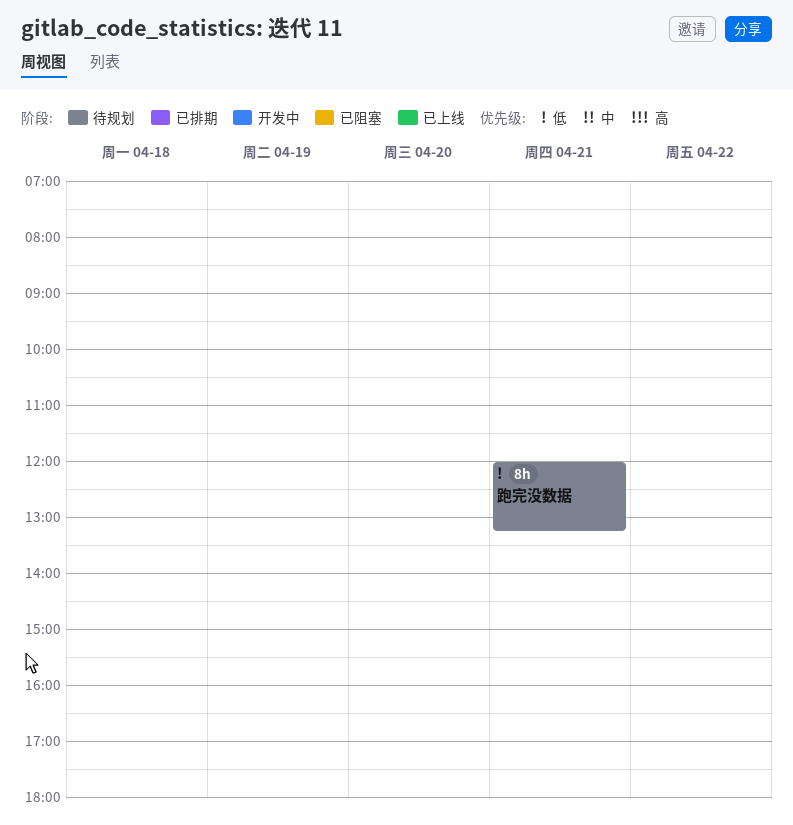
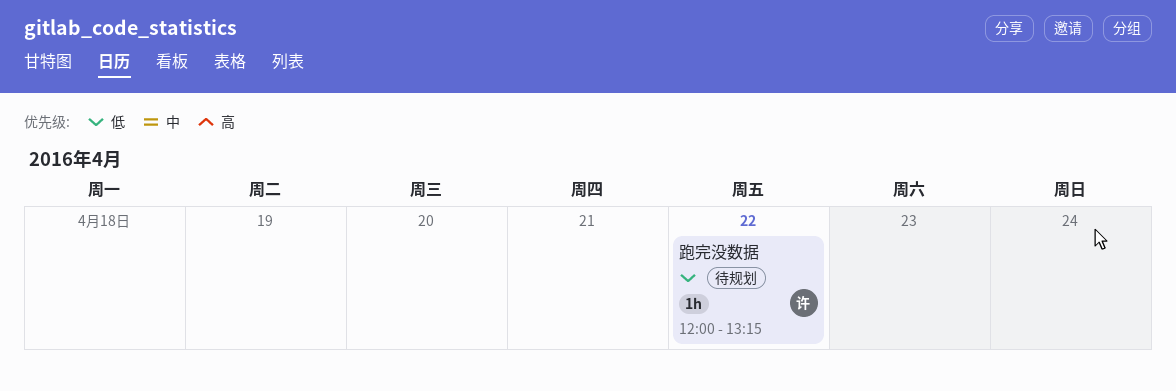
跑完没数据, estimate: 8h -> 1h
跑完没数据, day: Apr 21 -> Apr 22

